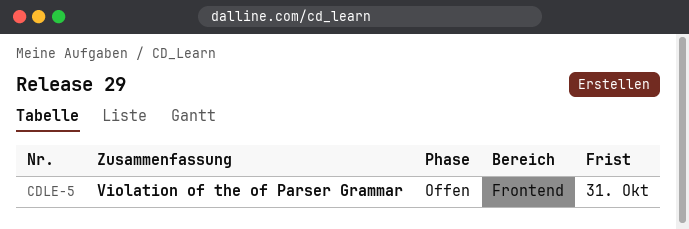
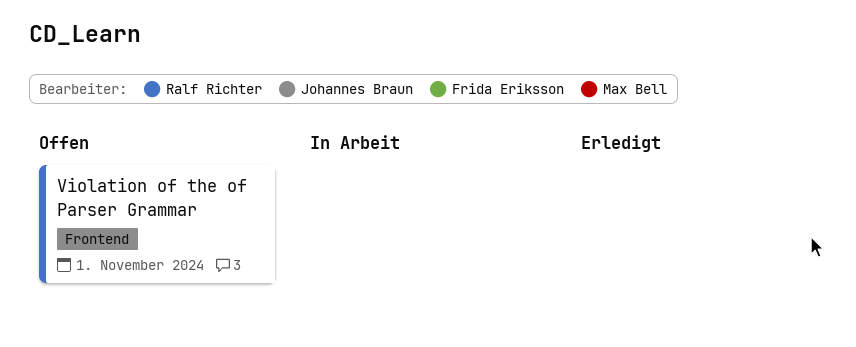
Violation of the of Parser Grammar, due: Oct 31 -> Nov 1

